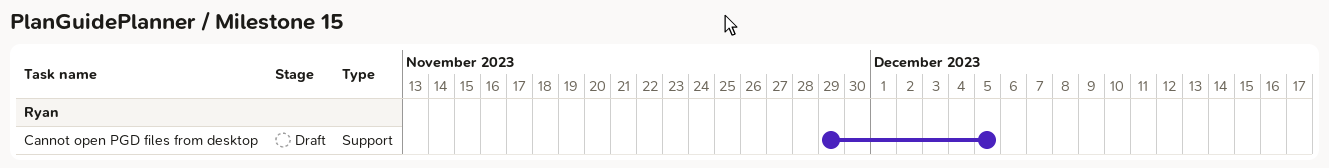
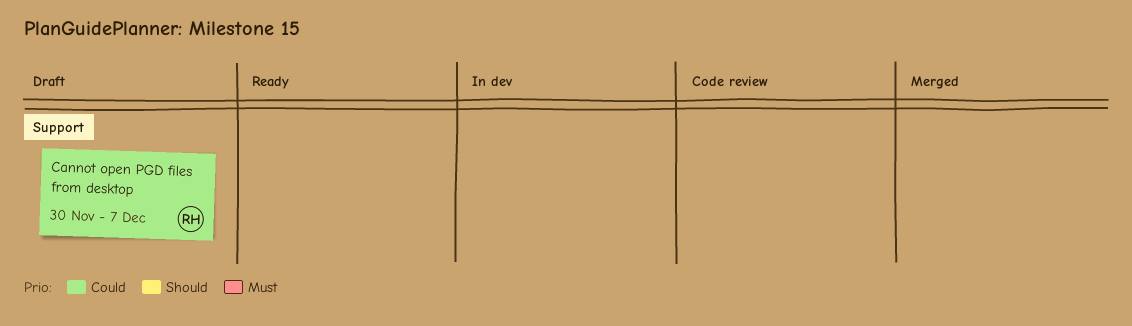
Cannot open PGD files from desktop, start: Nov 29 -> Nov 30
Cannot open PGD files from desktop, due: Dec 5 -> Dec 7

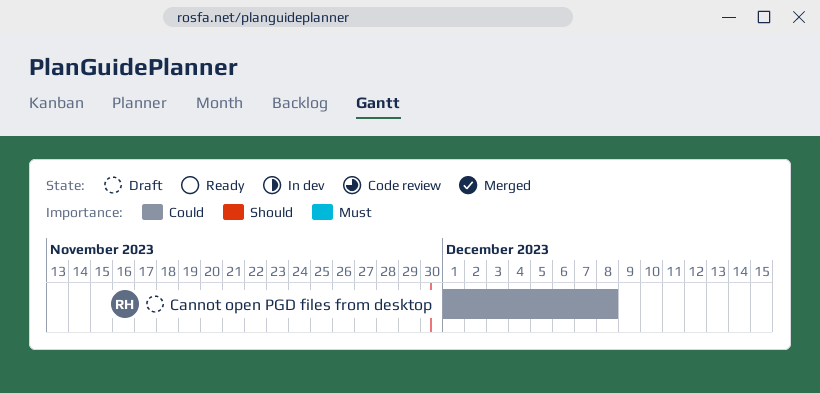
Cannot open PGD files from desktop, start: Nov 30 -> Dec 1
Cannot open PGD files from desktop, due: Dec 7 -> Dec 8

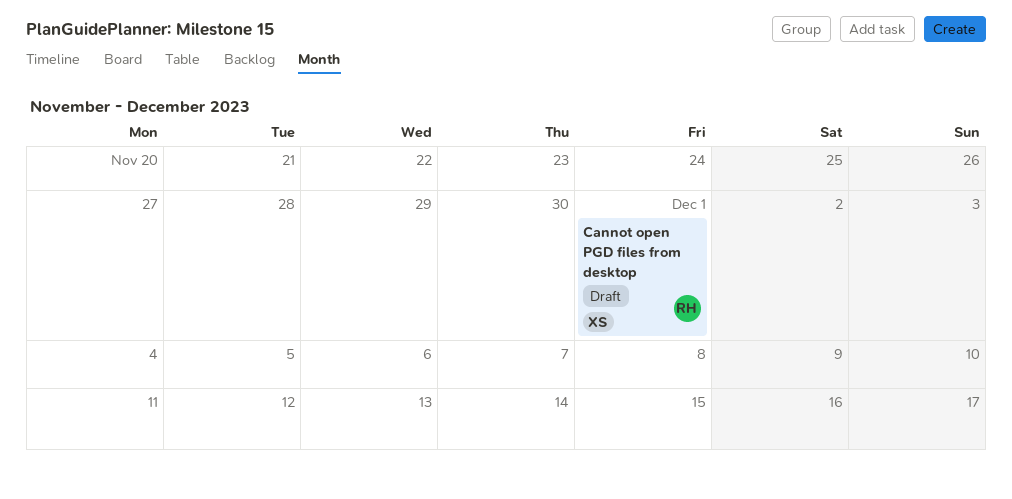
Cannot open PGD files from desktop, due: Dec 8 -> Dec 1

